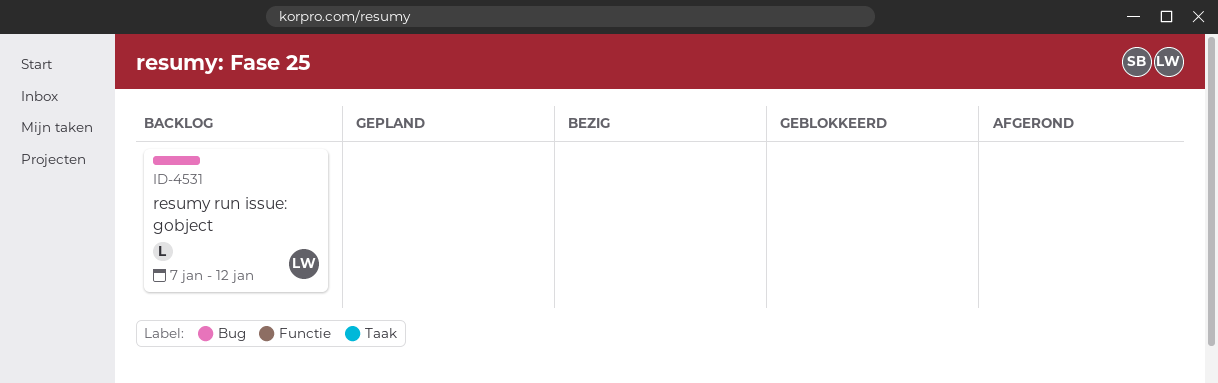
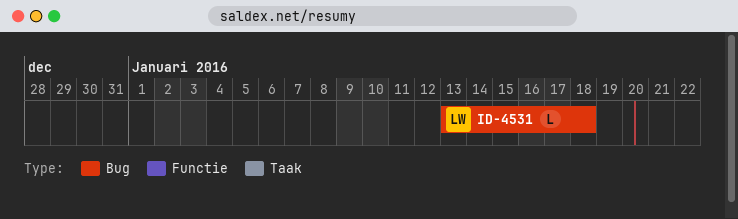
ID-4531, start: Jan 7 -> Jan 13
ID-4531, due: Jan 12 -> Jan 18

